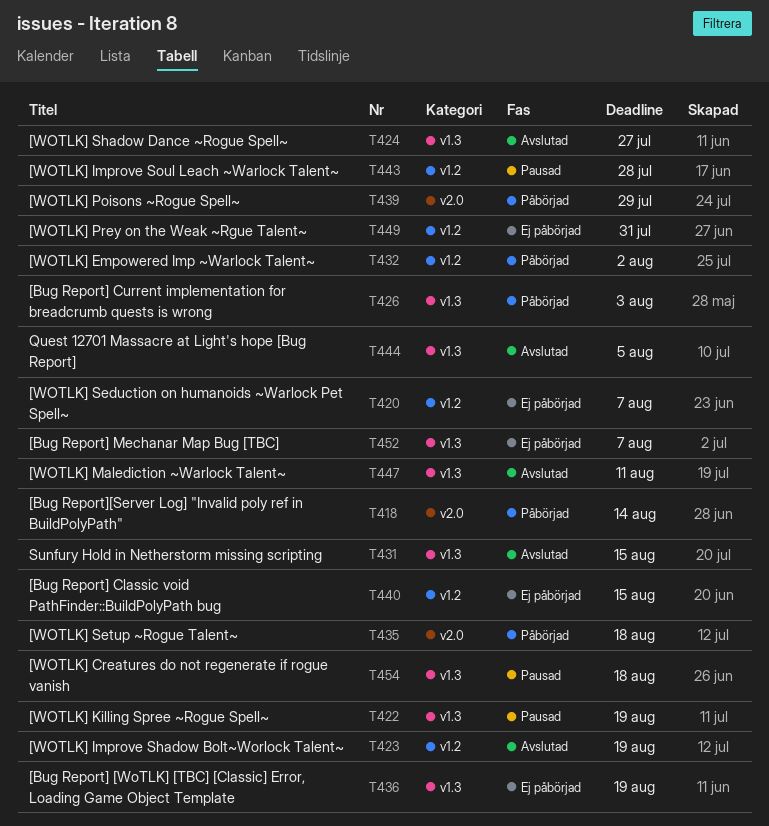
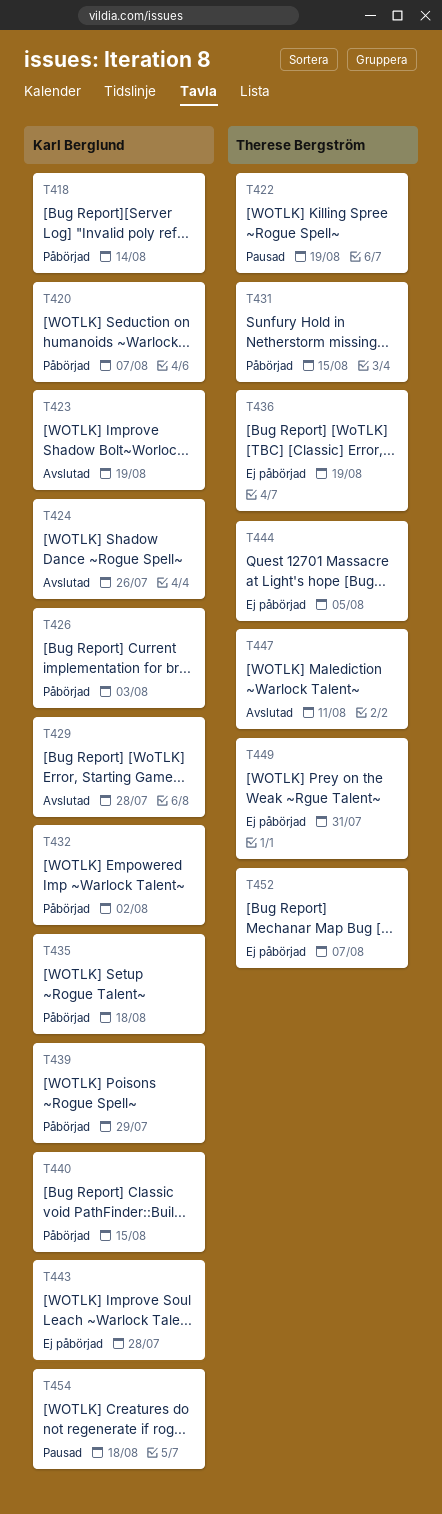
T420, status: Ej påbörjad -> Påbörjad
T424, due: Jul 27 -> Jul 26
T429: none -> present
T431, status: Avslutad -> Påbörjad
T440, status: Ej påbörjad -> Påbörjad
T443, status: Pausad -> Ej påbörjad
T444, status: Avslutad -> Ej påbörjad

